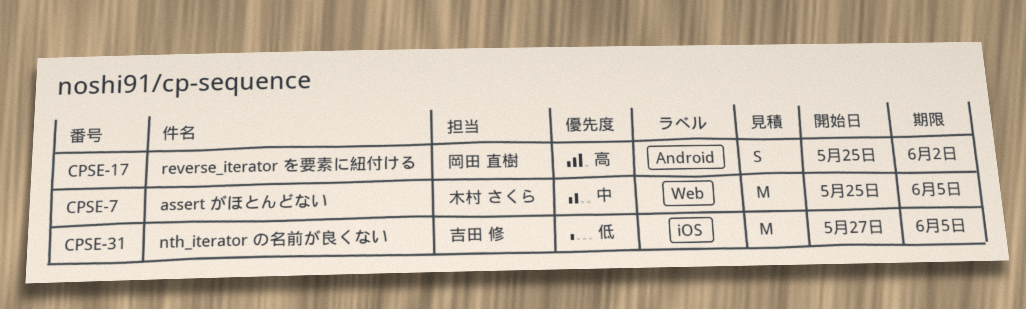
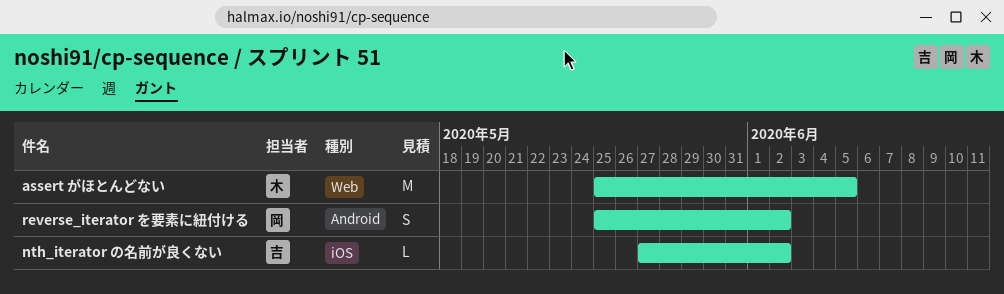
nth_iterator の名前が良くない, estimate: M -> L
nth_iterator の名前が良くない, due: Jun 5 -> Jun 2

